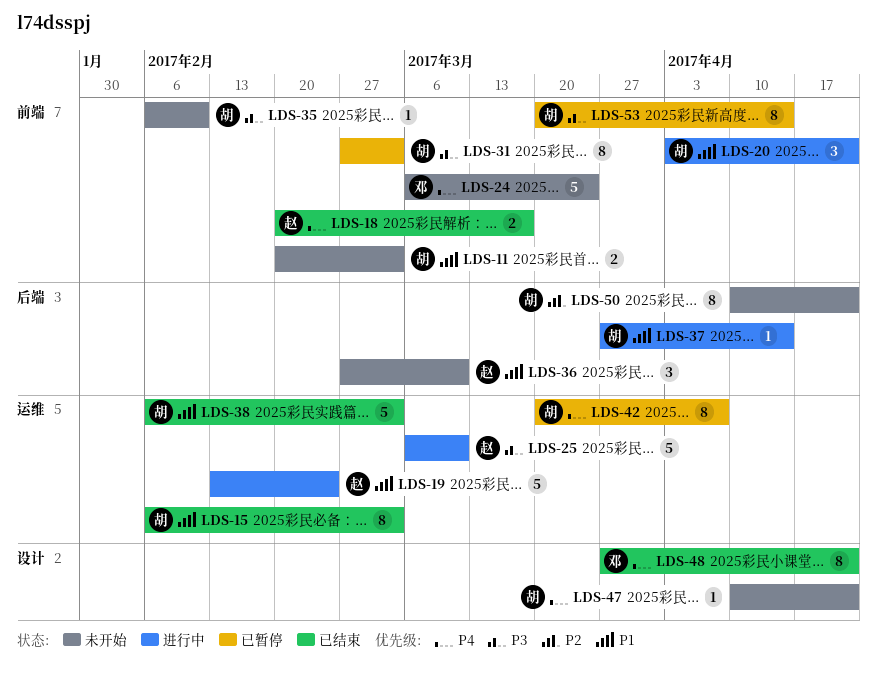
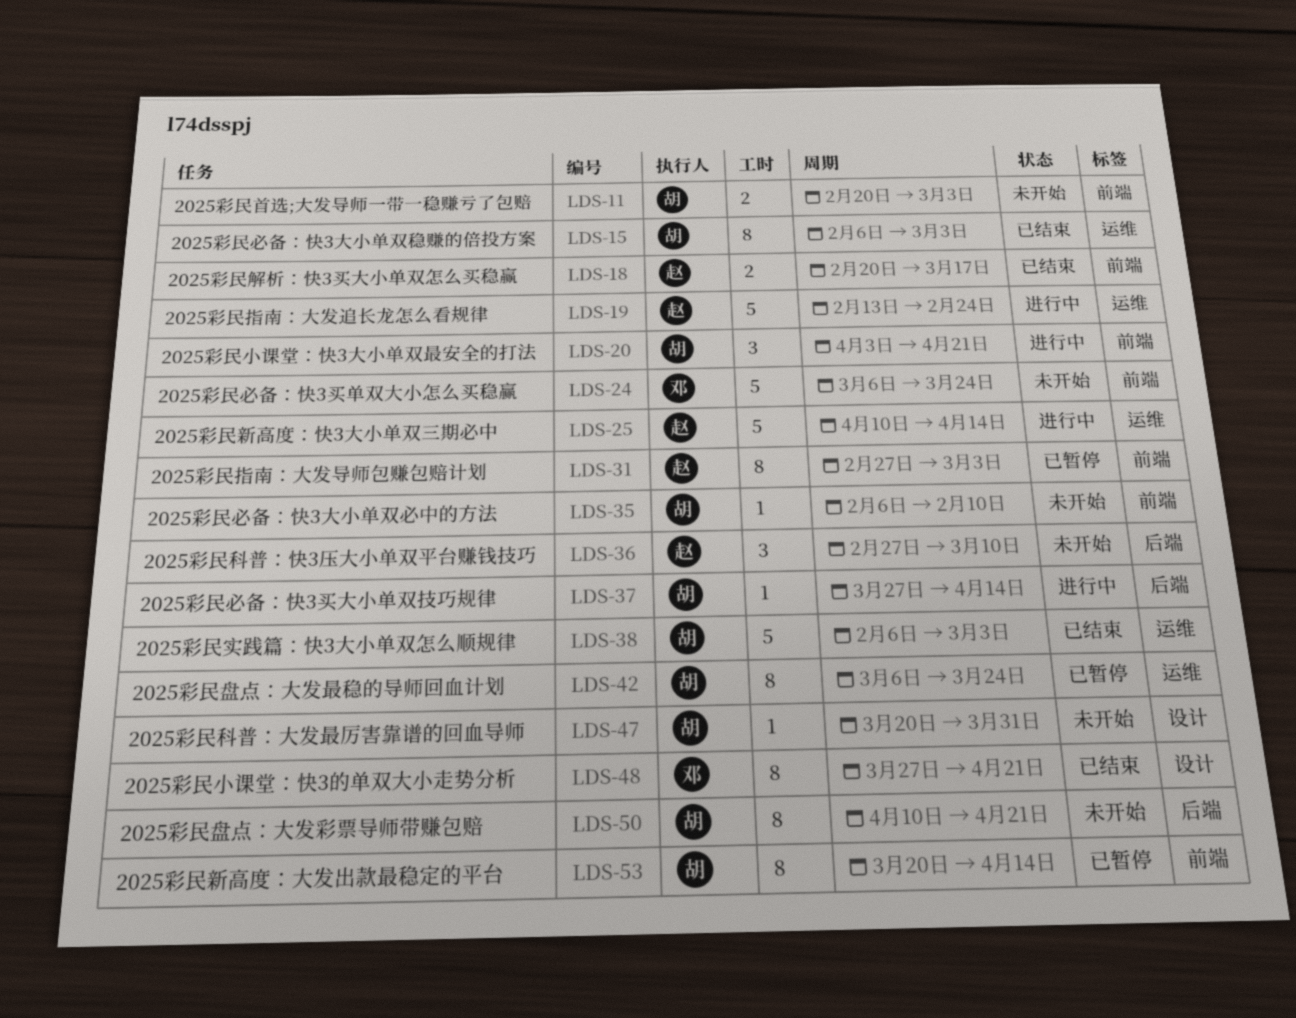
LDS-25, start: Mar 6 -> Apr 10
LDS-25, due: Mar 10 -> Apr 14
LDS-31, owner: 胡 -> 赵
LDS-42, start: Mar 20 -> Mar 6
LDS-42, due: Apr 7 -> Mar 24
LDS-47, start: Apr 10 -> Mar 20
LDS-47, due: Apr 21 -> Mar 31

